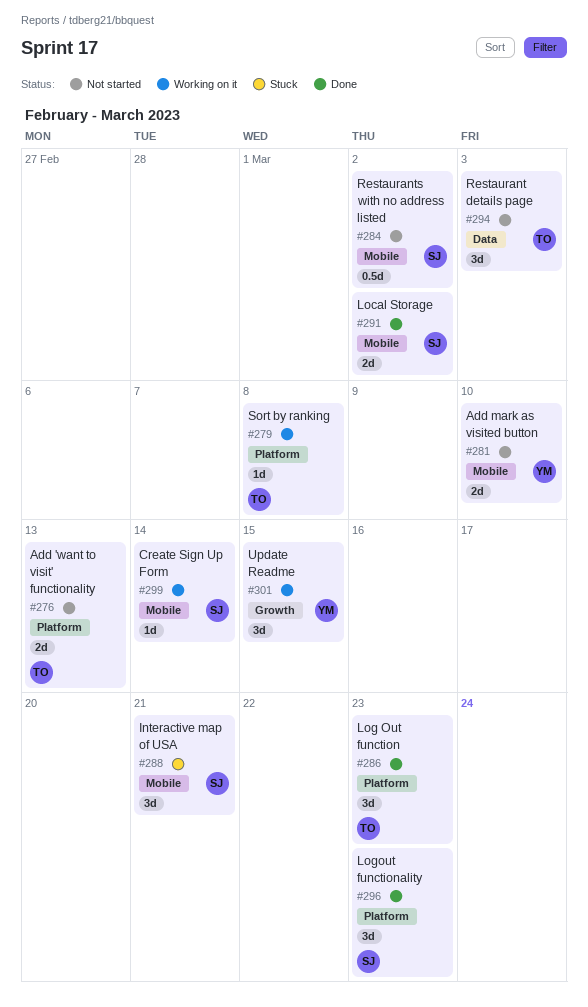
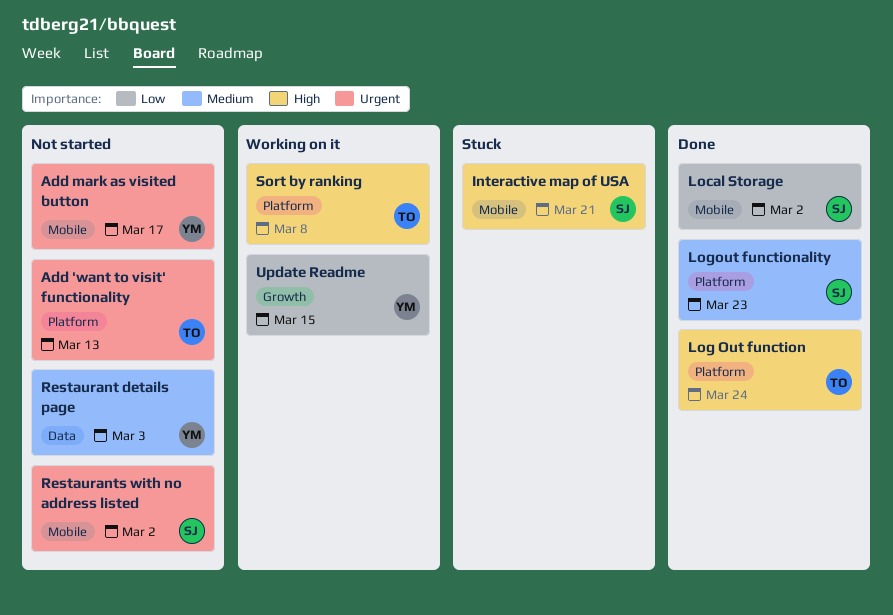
Add mark as visited button, due: Mar 10 -> Mar 17
Create Sign Up Form: present -> none
Log Out function, due: Mar 23 -> Mar 24
Restaurant details page, owner: TO -> YM

